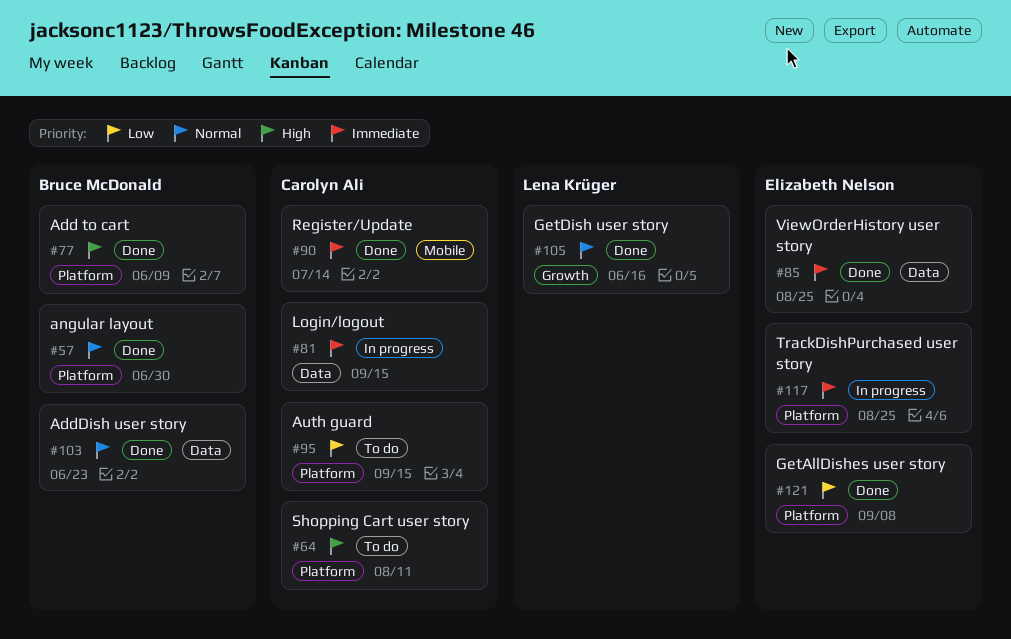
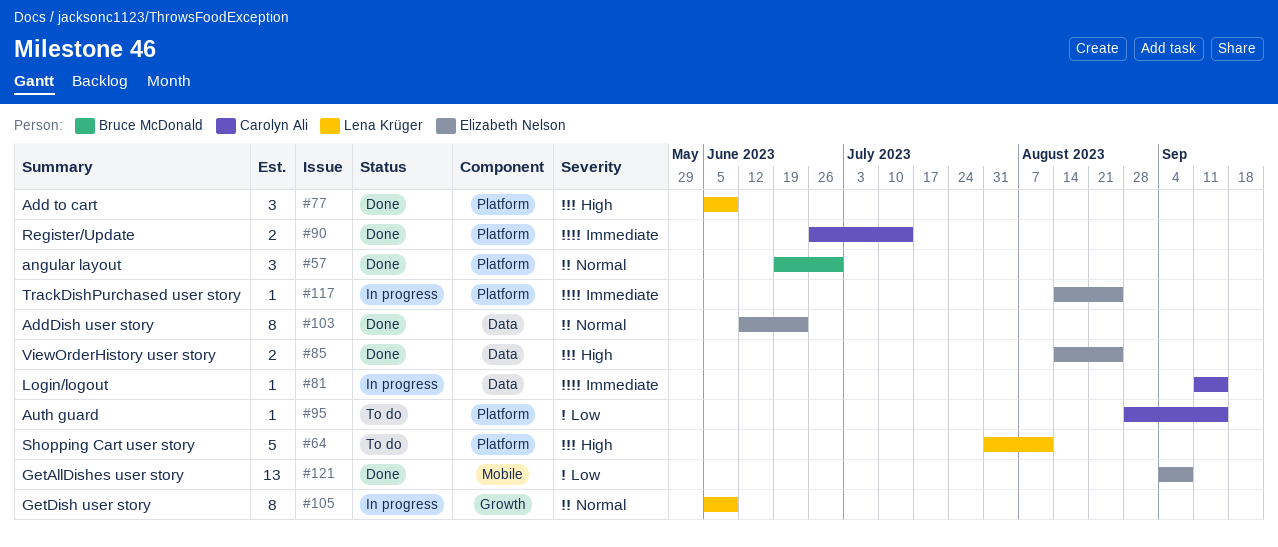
#64, owner: Carolyn Ali -> Lena Krüger
#77, owner: Bruce McDonald -> Lena Krüger
#85, priority: Immediate -> High
#90, label: Mobile -> Platform
#103, owner: Bruce McDonald -> Elizabeth Nelson
#105, status: Done -> In progress
#105, due: Jun 16 -> Jun 9
#121, label: Platform -> Mobile

